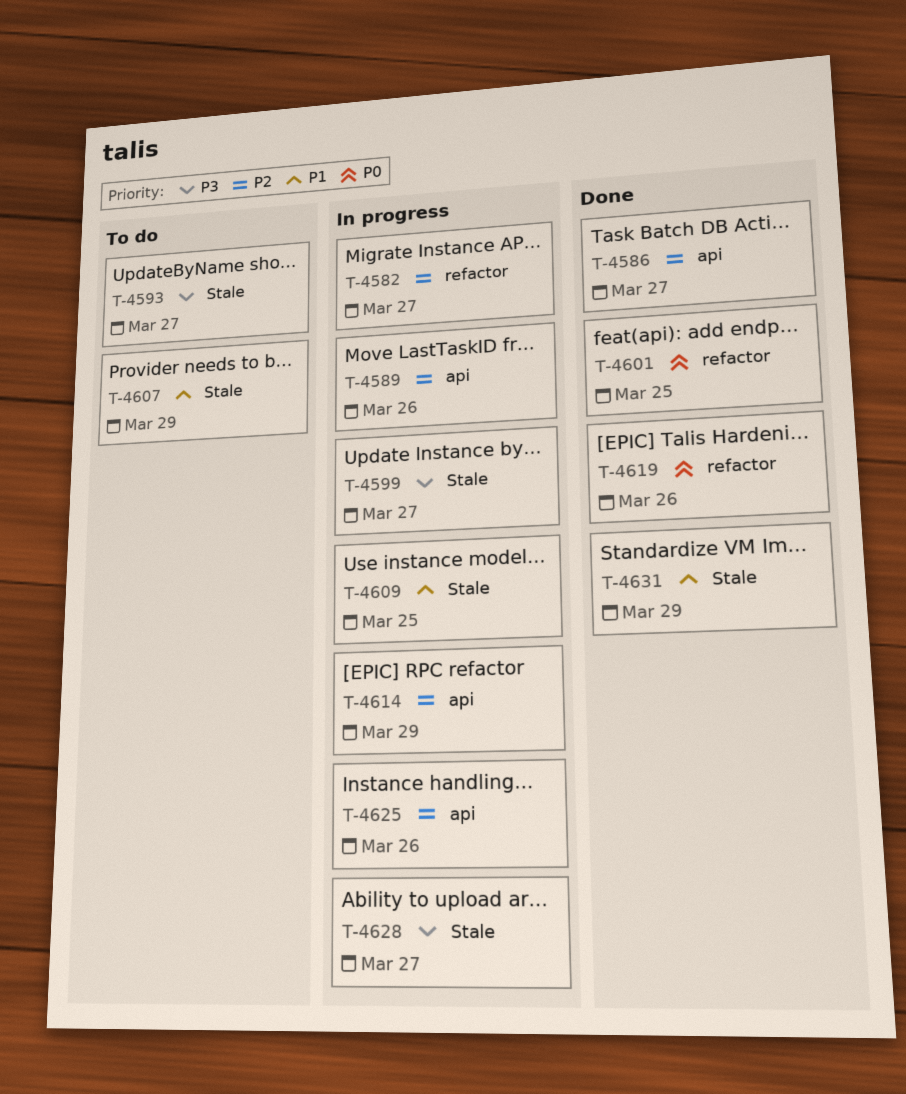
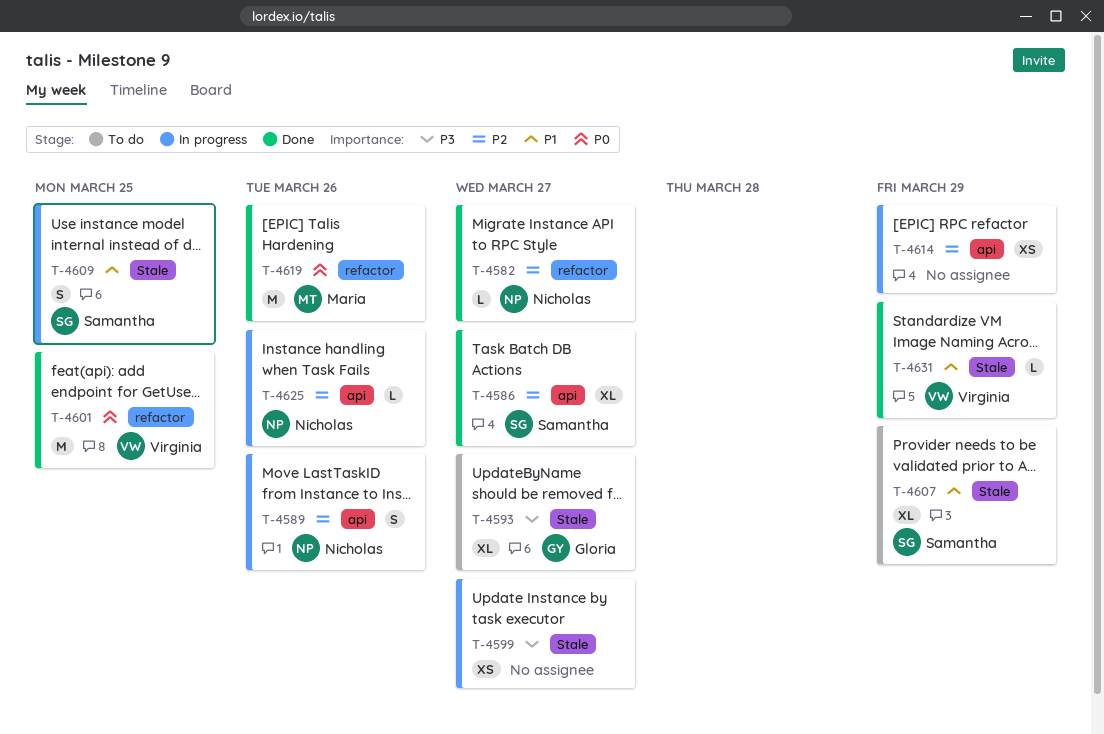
T-4582, status: In progress -> Done
T-4628: present -> none

